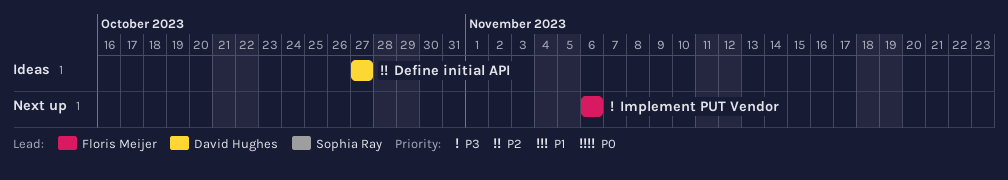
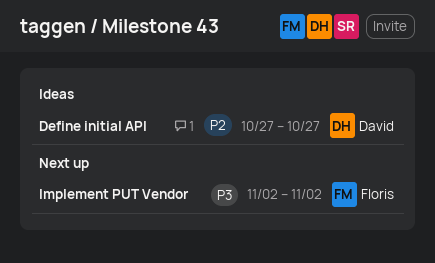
Implement PUT Vendor, start: Nov 6 -> Nov 2
Implement PUT Vendor, due: Nov 6 -> Nov 2

